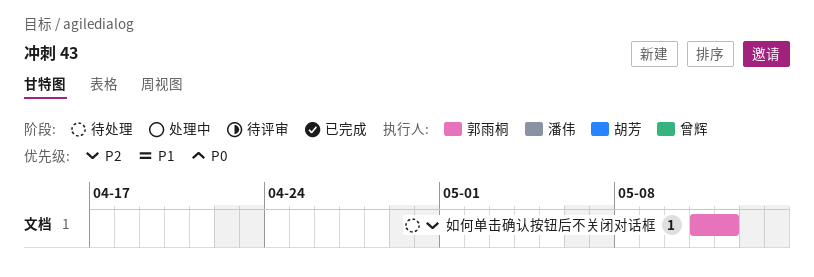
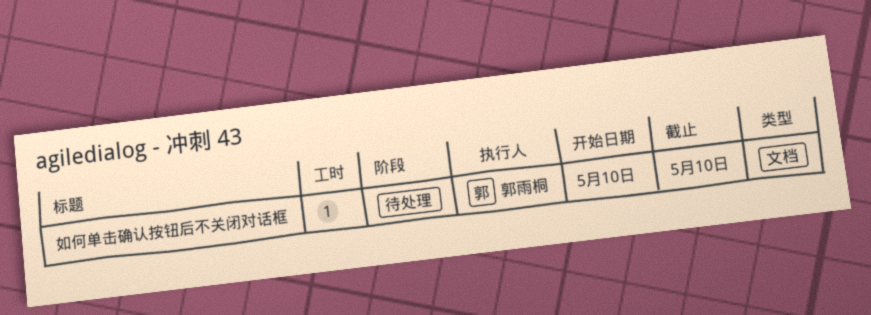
如何单击确认按钮后不关闭对话框, start: May 11 -> May 10
如何单击确认按钮后不关闭对话框, due: May 12 -> May 10

